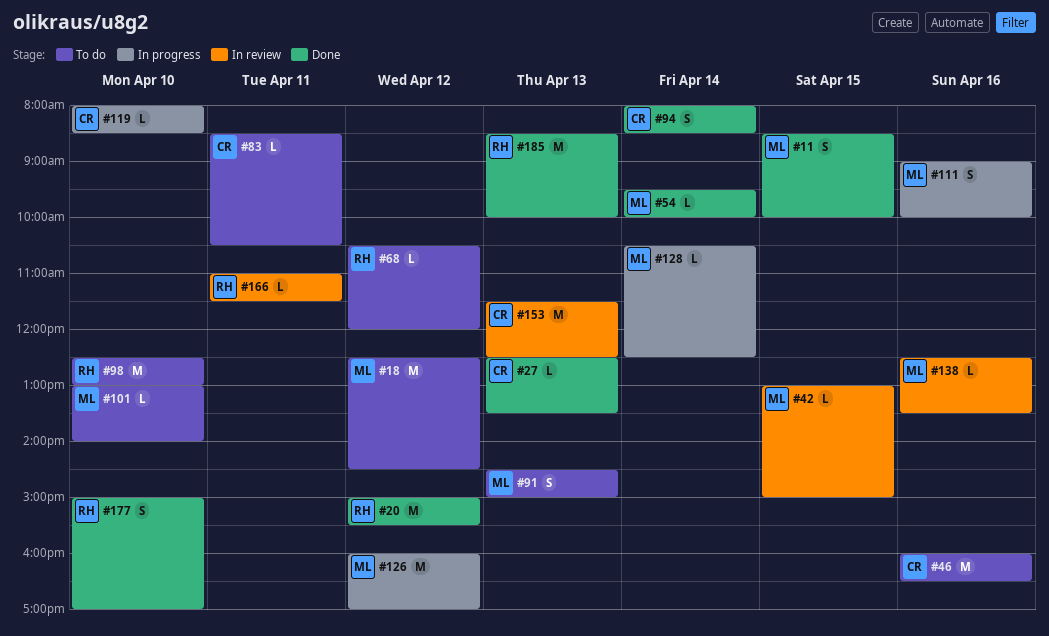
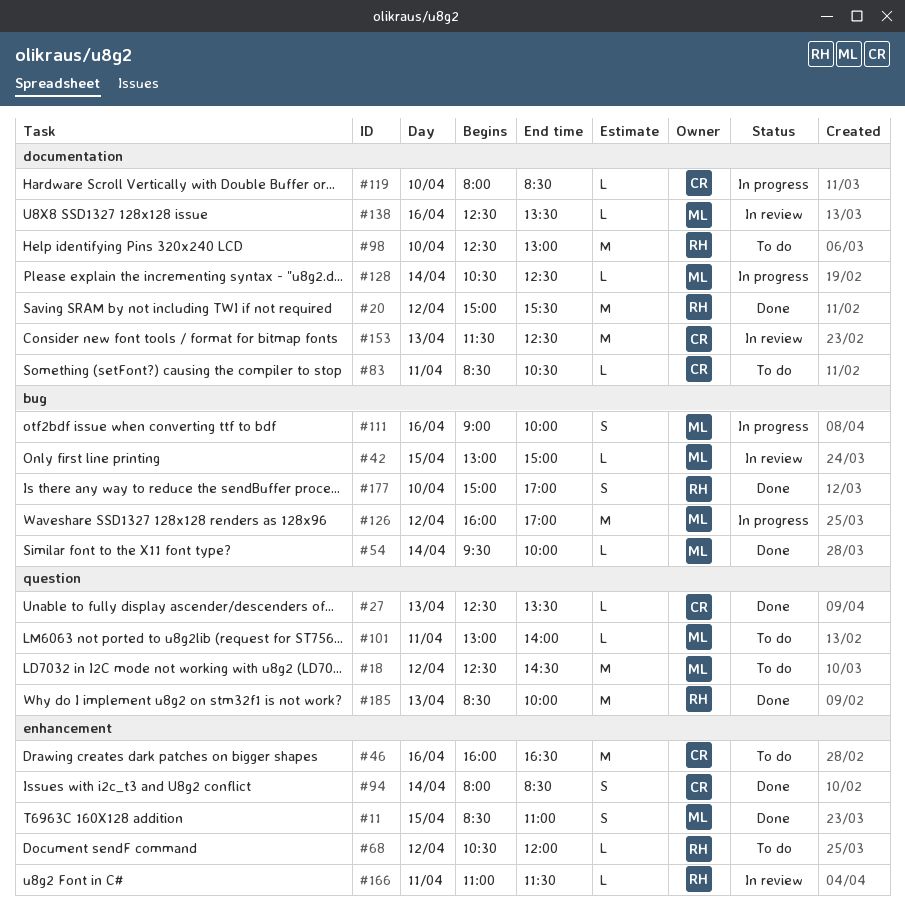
#11, ends: 10:00 -> 11:00
#91: present -> none
#101, day: Apr 10 -> Apr 11

